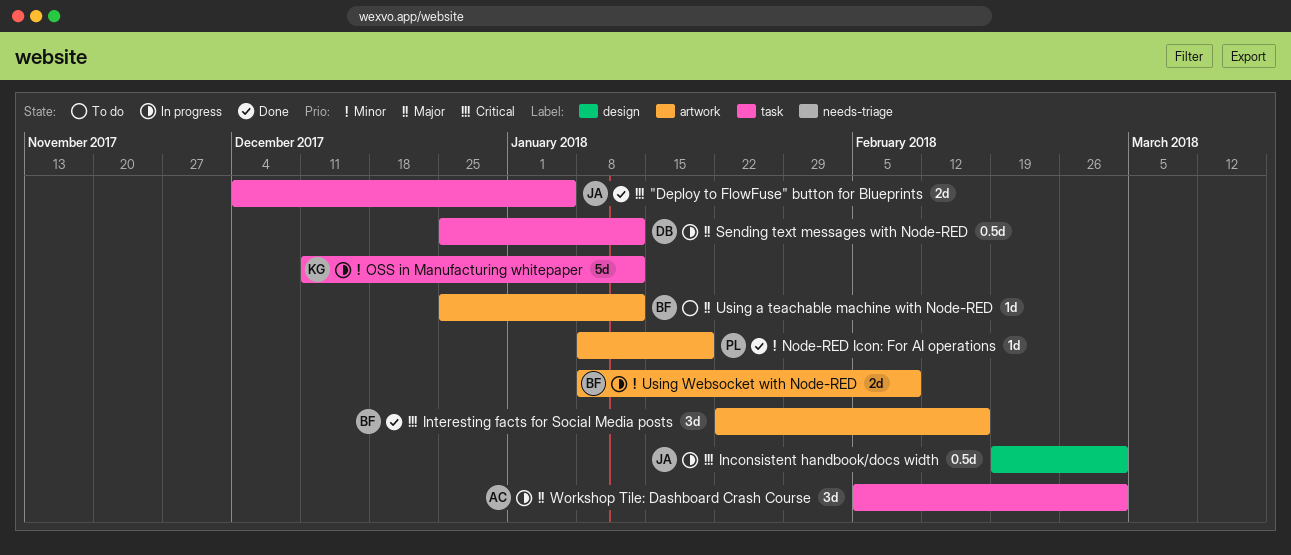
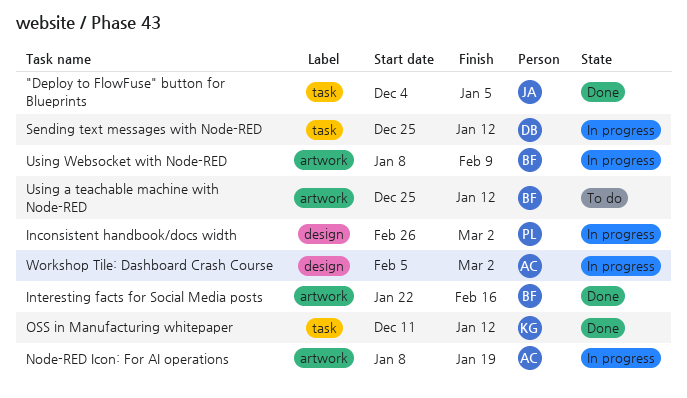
Inconsistent handbook/docs width, owner: JA -> PL
Inconsistent handbook/docs width, start: Feb 19 -> Feb 26
Node-RED Icon: For AI operations, status: Done -> In progress
Node-RED Icon: For AI operations, owner: PL -> AC
OSS in Manufacturing whitepaper, status: In progress -> Done
Workshop Tile: Dashboard Crash Course, label: task -> design

